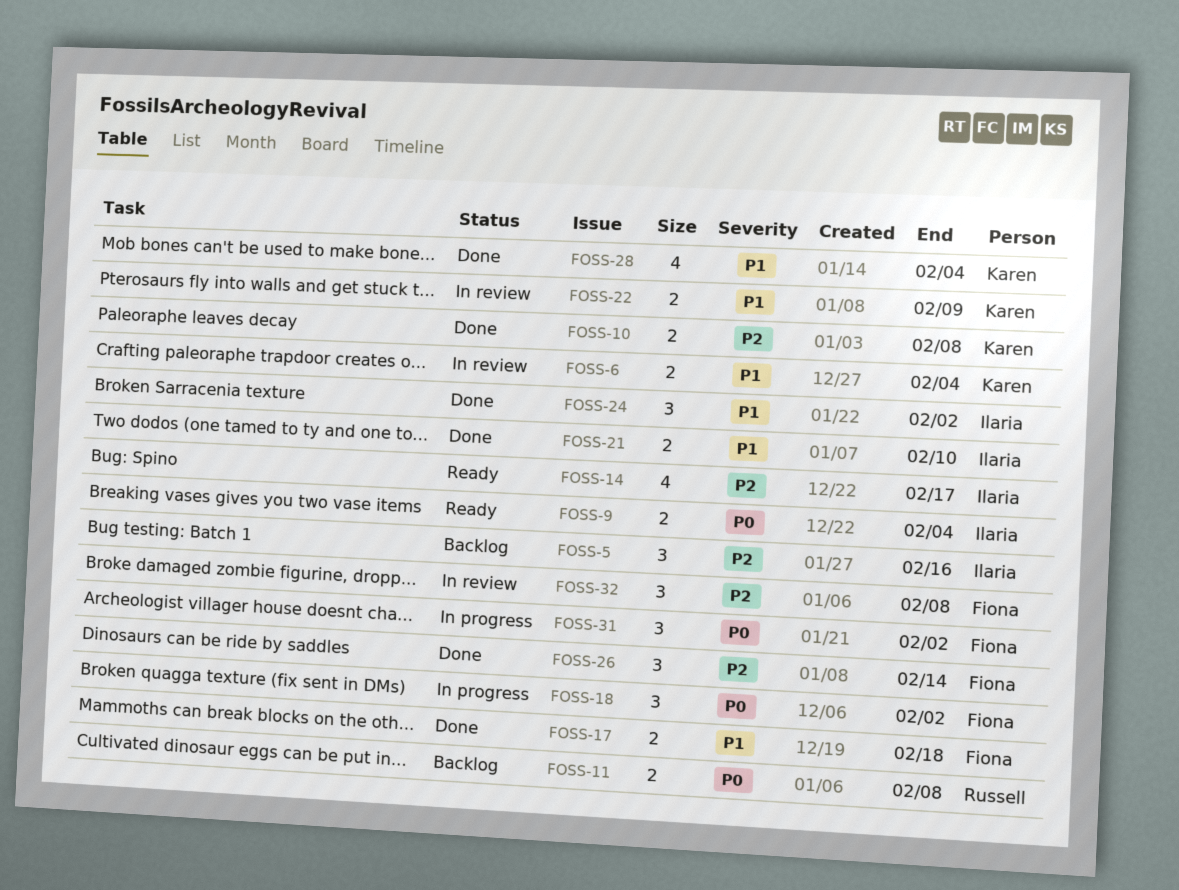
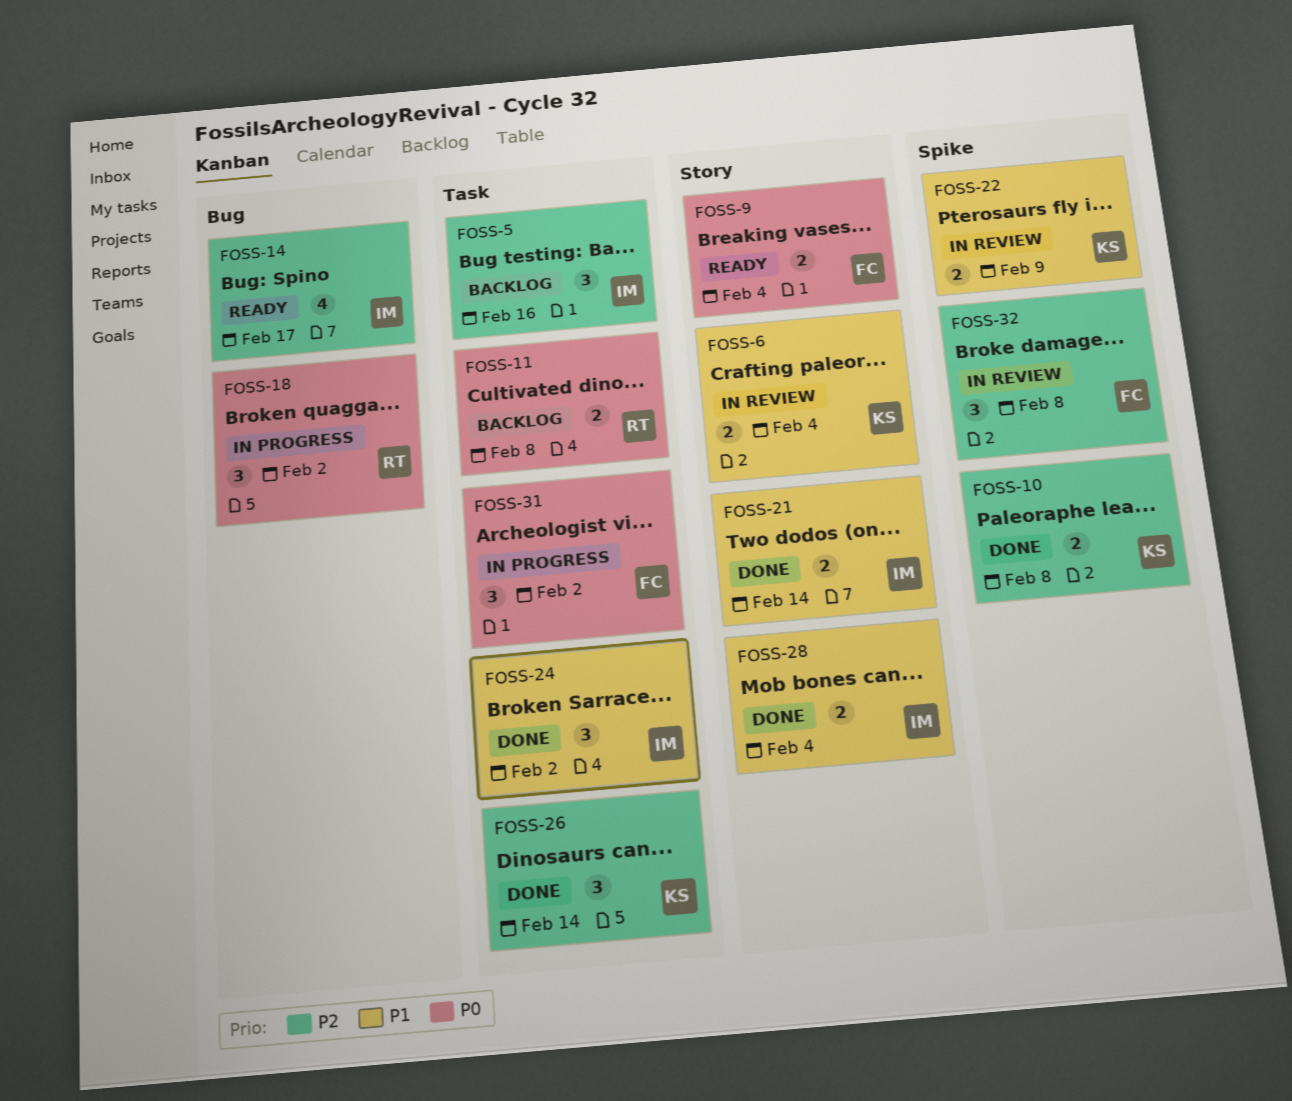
FOSS-9, owner: Ilaria -> Fiona
FOSS-17: present -> none
FOSS-18, owner: Fiona -> Russell
FOSS-21, due: Feb 10 -> Feb 14
FOSS-26, owner: Fiona -> Karen
FOSS-28, owner: Karen -> Ilaria
FOSS-28, estimate: 4 -> 2

